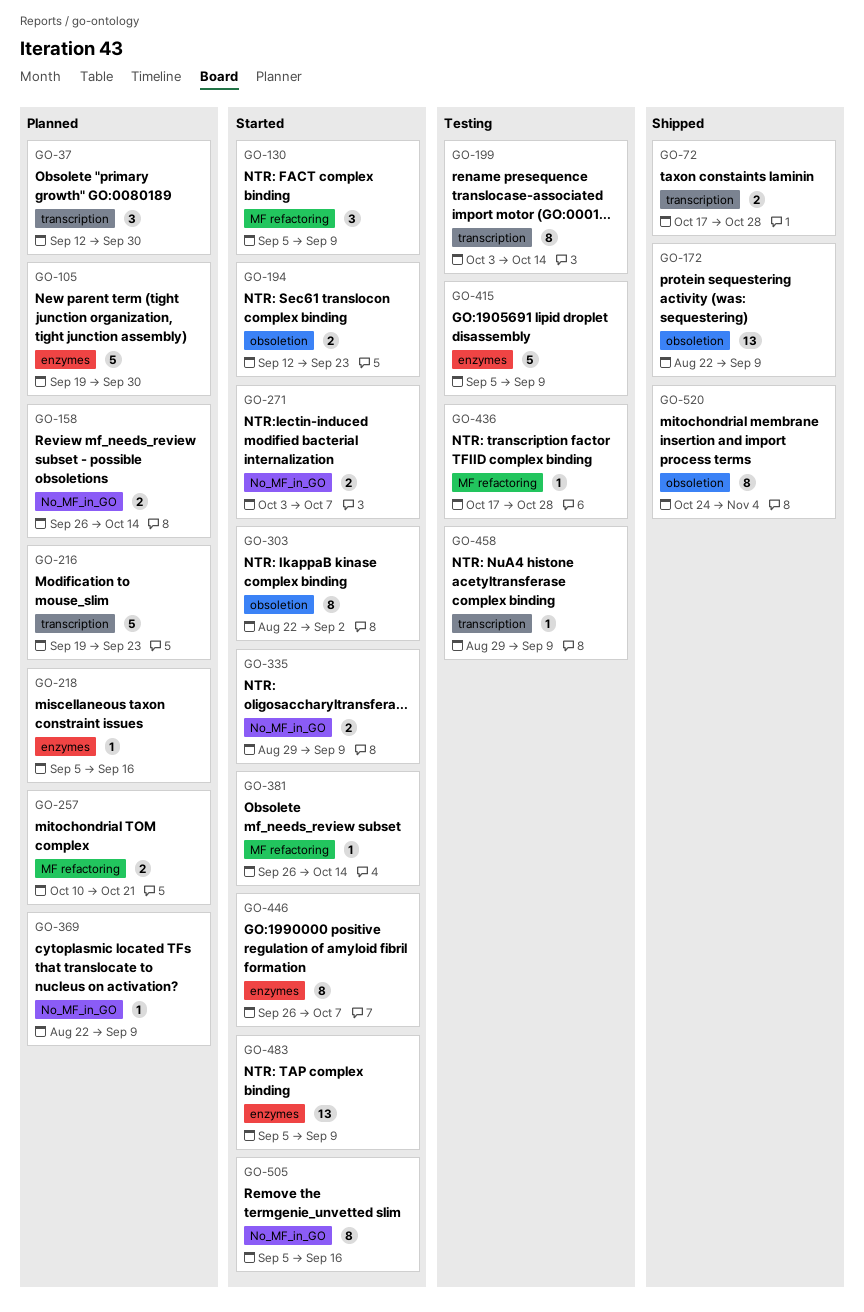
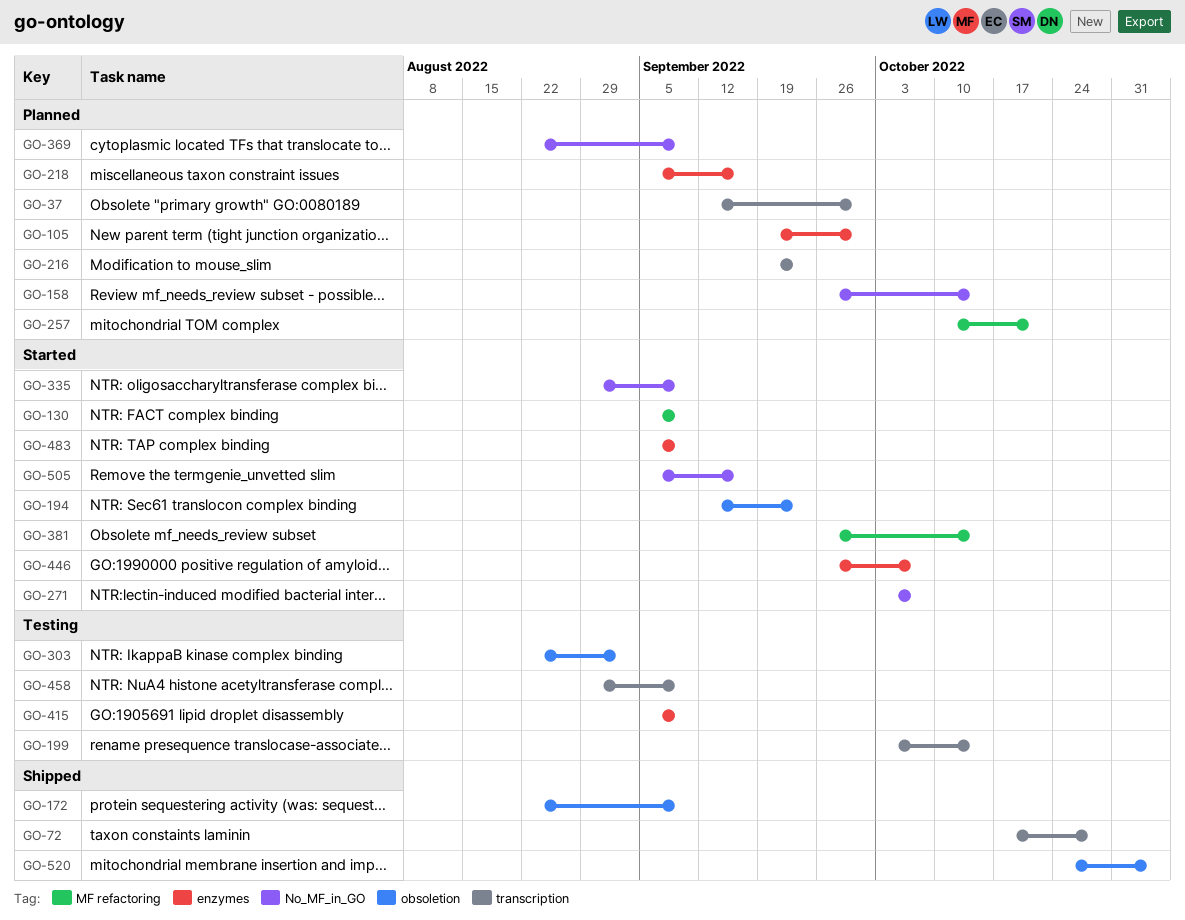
GO-303, status: Started -> Testing
GO-436: present -> none

